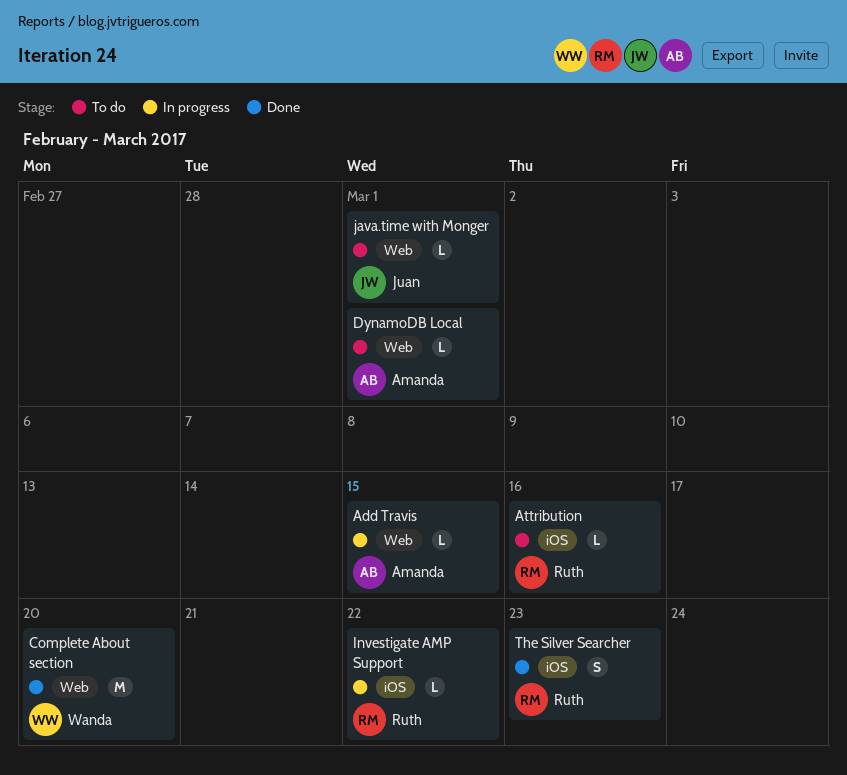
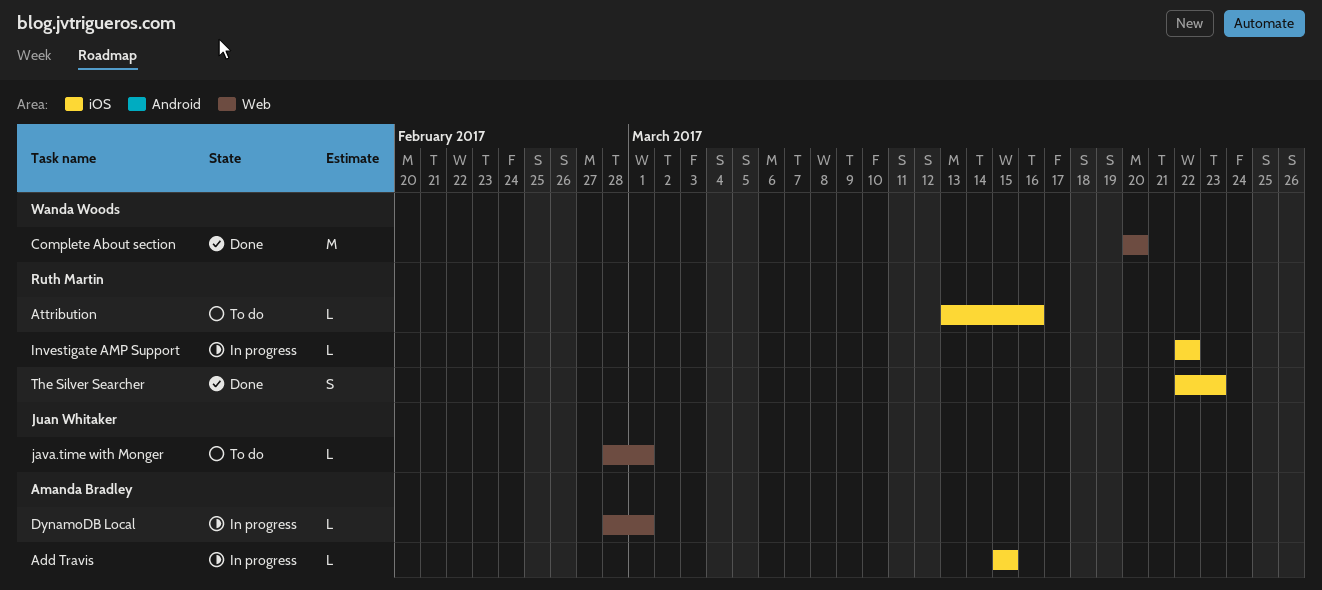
Add Travis, label: Web -> iOS
DynamoDB Local, status: To do -> In progress

